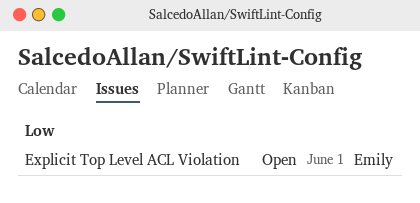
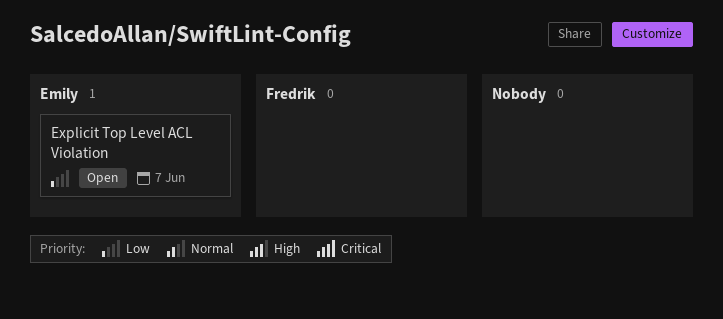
Explicit Top Level ACL Violation, due: Jun 1 -> Jun 7

